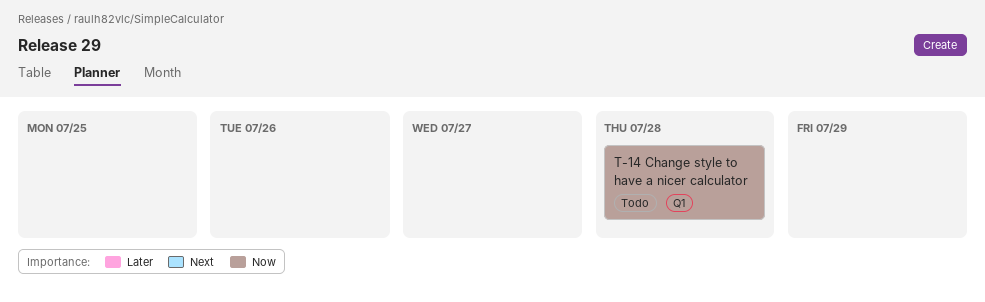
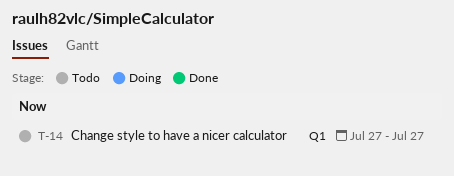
T-14, due: Jul 28 -> Jul 27

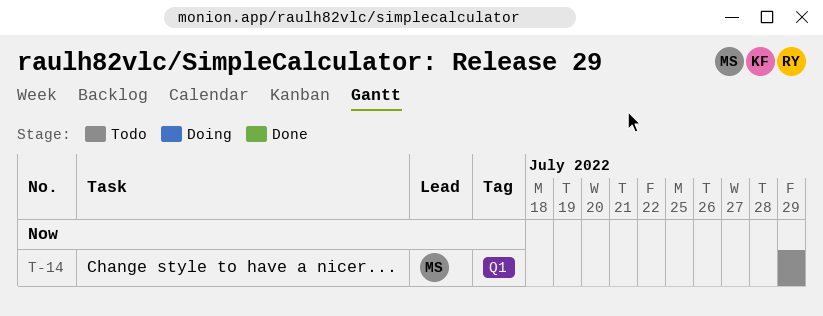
T-14, start: Jul 27 -> Jul 29
T-14, due: Jul 27 -> Jul 29

